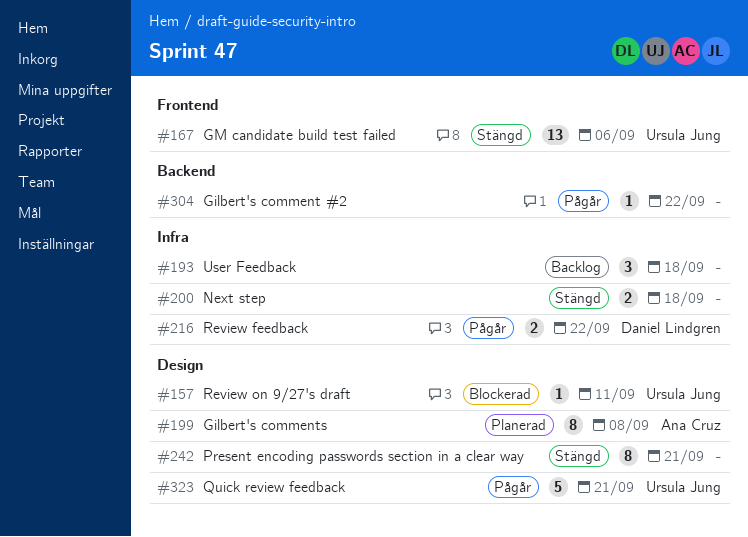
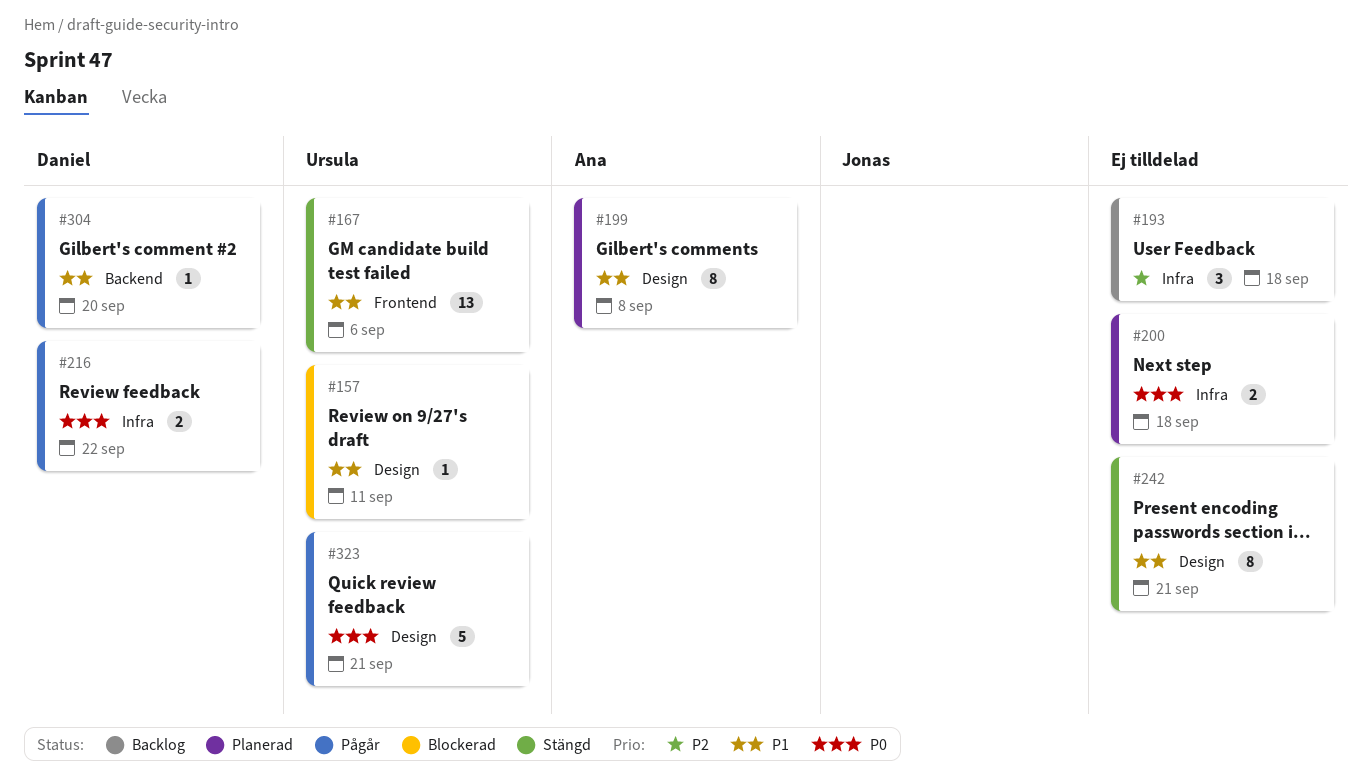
#200, status: Stängd -> Planerad
#304, owner: none -> Daniel Lindgren
#304, due: Sep 22 -> Sep 20

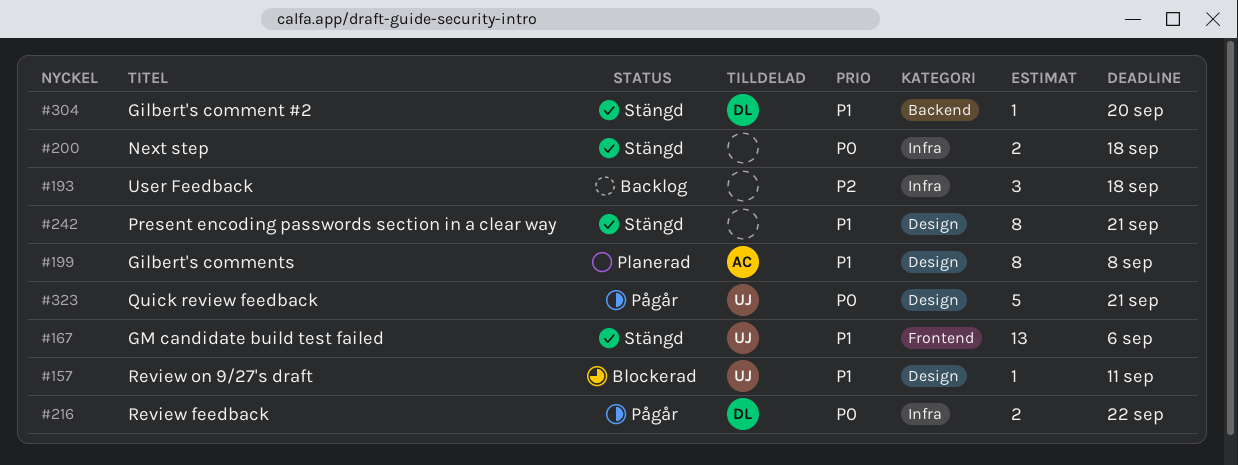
#200, status: Planerad -> Stängd
#304, status: Pågår -> Stängd

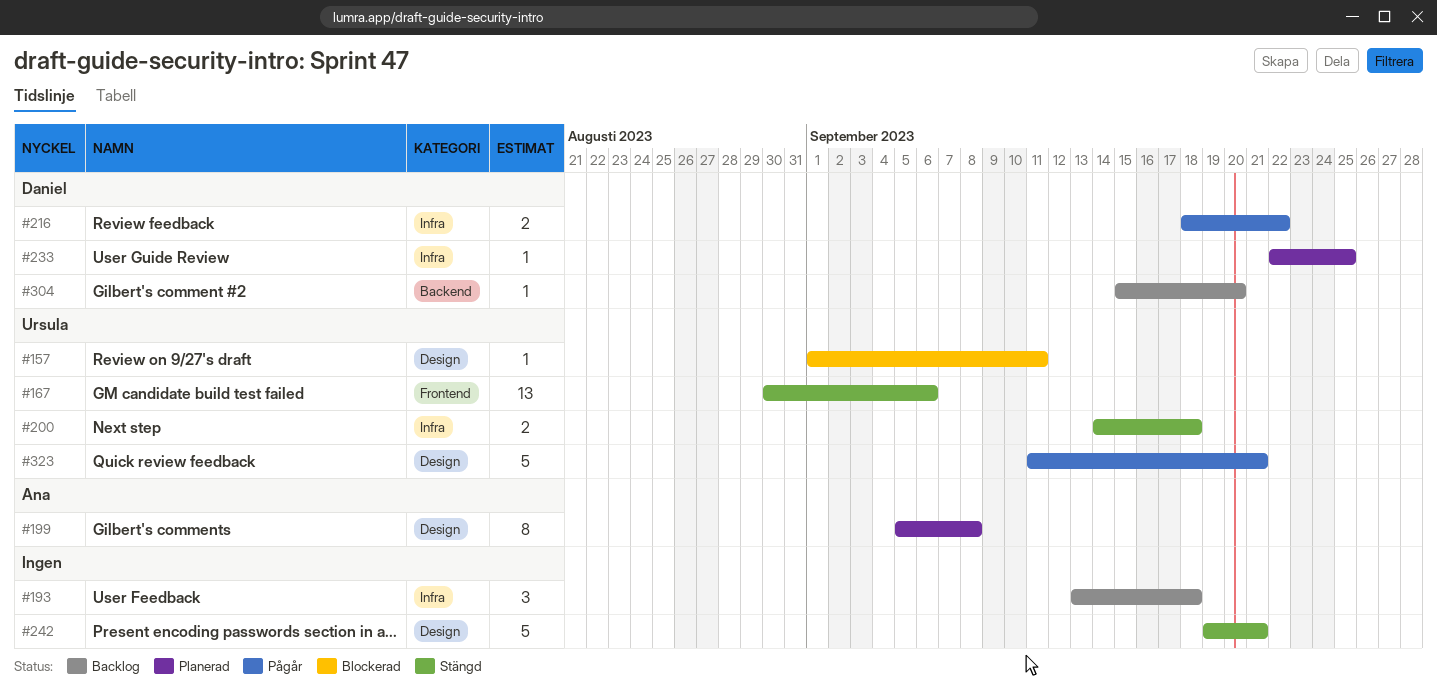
#200, owner: none -> Ursula
#233: none -> present
#242, estimate: 8 -> 5
#304, status: Stängd -> Backlog

